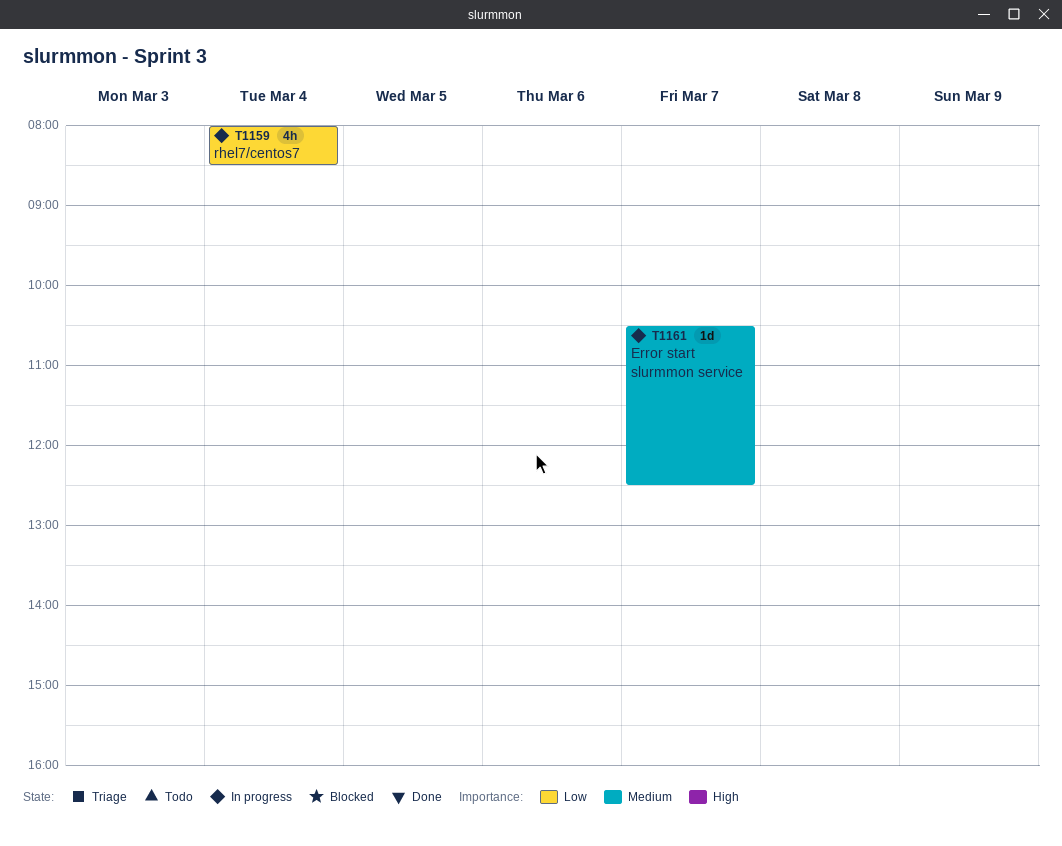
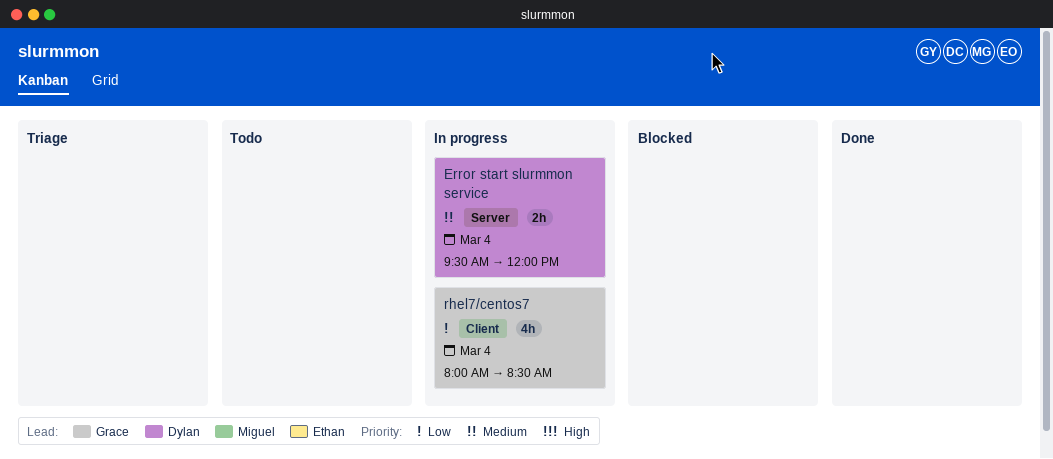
Error start slurmmon service, estimate: 1d -> 2h
Error start slurmmon service, day: Mar 7 -> Mar 4
Error start slurmmon service, begins: 10:30 -> 09:30
Error start slurmmon service, ends: 12:30 -> 12:00

